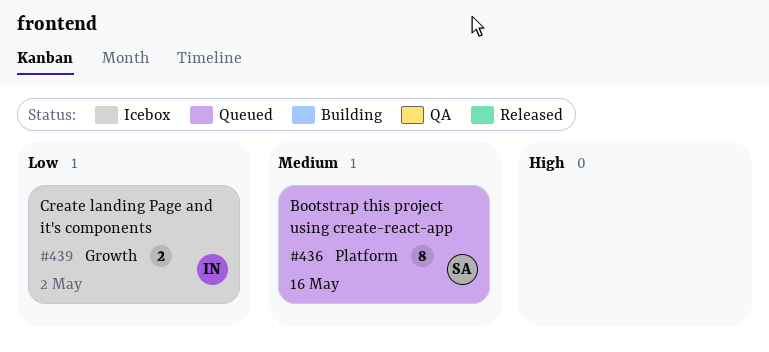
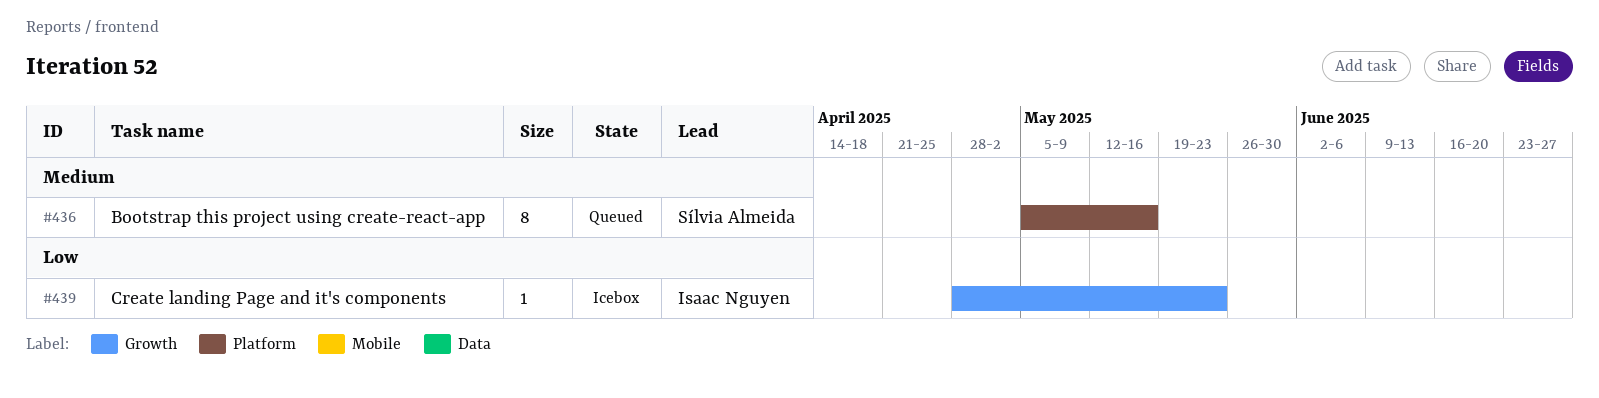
#439, estimate: 2 -> 1
#439, due: May 2 -> May 23

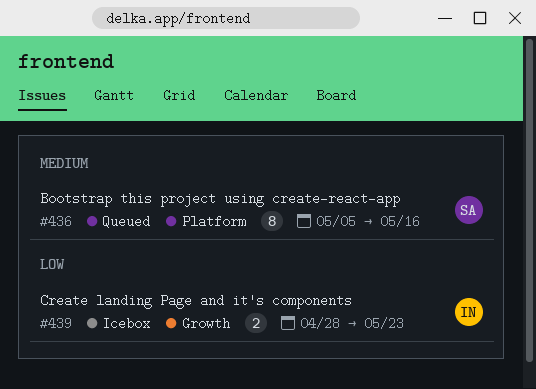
#439, estimate: 1 -> 2

